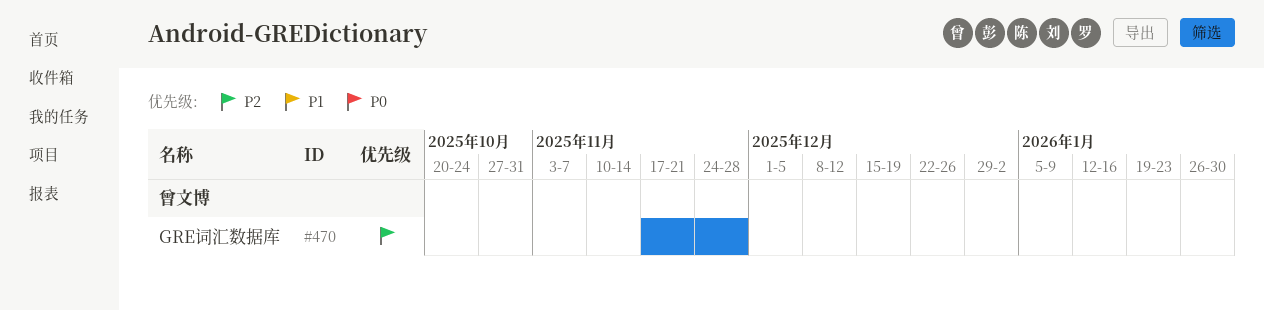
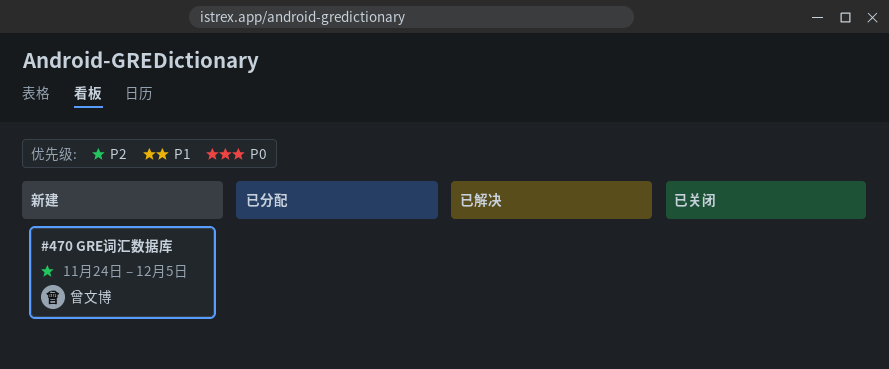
#470, start: Nov 17 -> Nov 24
#470, due: Nov 28 -> Dec 5

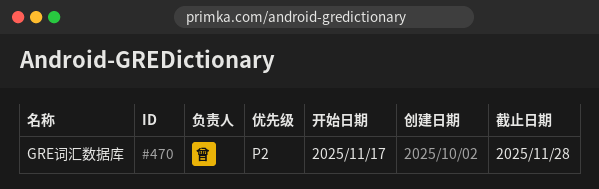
#470, start: Nov 24 -> Nov 17
#470, due: Dec 5 -> Nov 28

